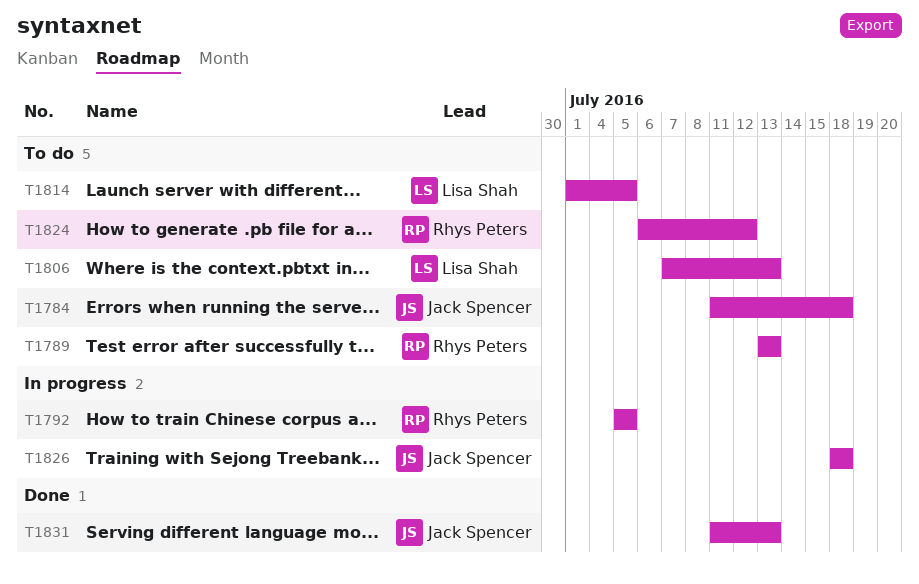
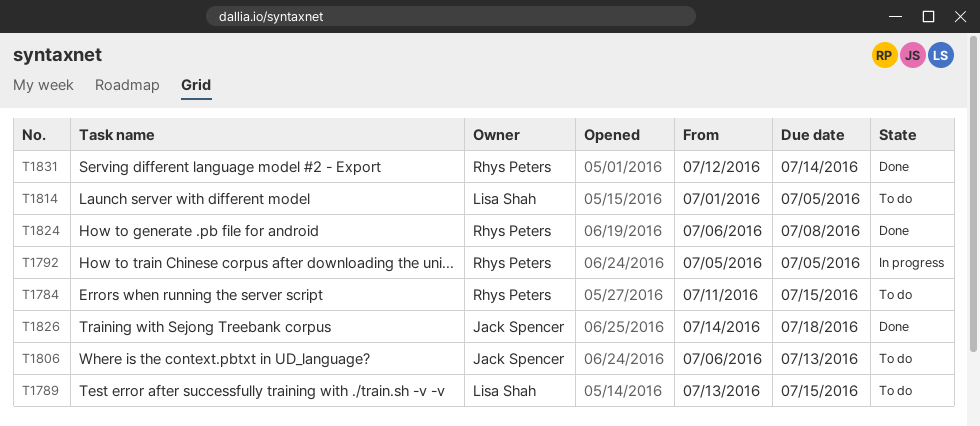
T1784, owner: Jack Spencer -> Rhys Peters
T1784, due: Jul 18 -> Jul 15
T1789, owner: Rhys Peters -> Lisa Shah
T1789, due: Jul 13 -> Jul 15
T1806, owner: Lisa Shah -> Jack Spencer
T1806, start: Jul 7 -> Jul 6
T1824, status: To do -> Done
T1824, due: Jul 12 -> Jul 8
T1826, status: In progress -> Done
T1826, start: Jul 18 -> Jul 14
T1831, owner: Jack Spencer -> Rhys Peters
T1831, start: Jul 11 -> Jul 12
T1831, due: Jul 13 -> Jul 14

